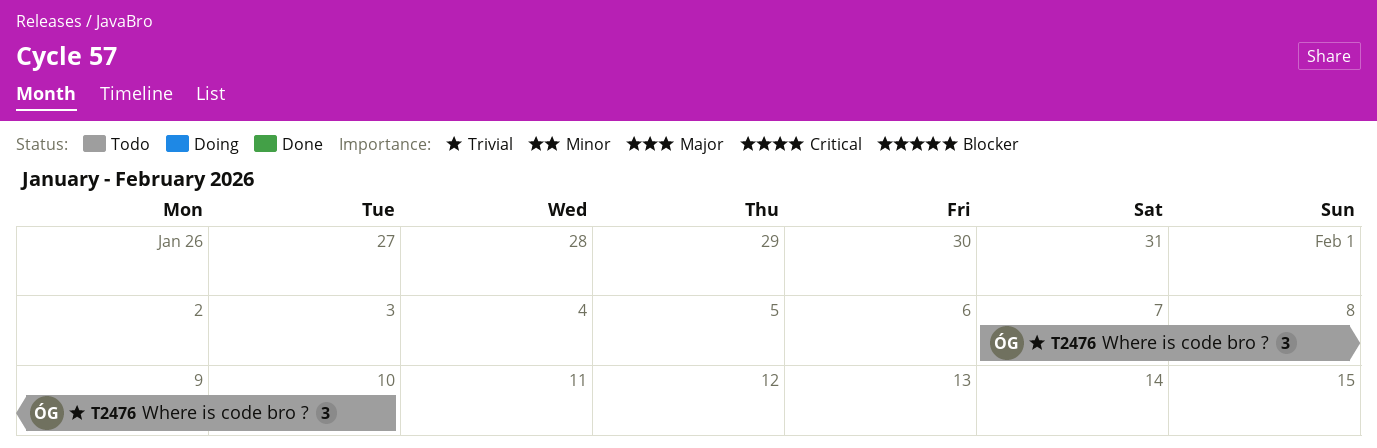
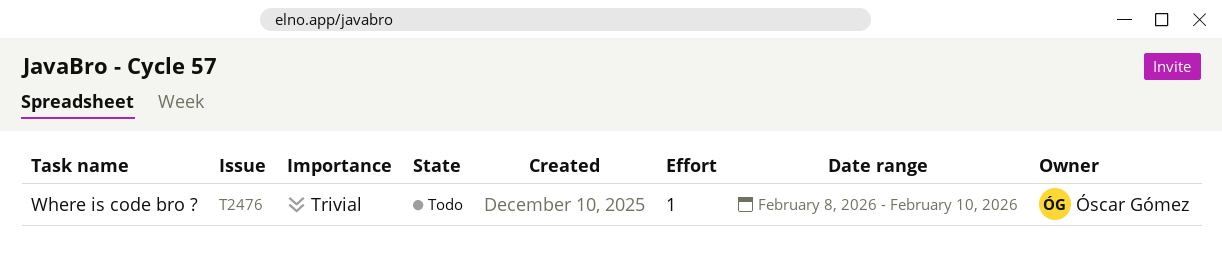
T2476, estimate: 3 -> 1
T2476, start: Feb 7 -> Feb 8

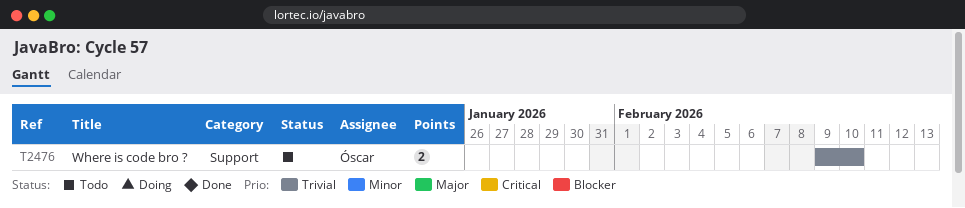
T2476, estimate: 1 -> 2
T2476, start: Feb 8 -> Feb 9

